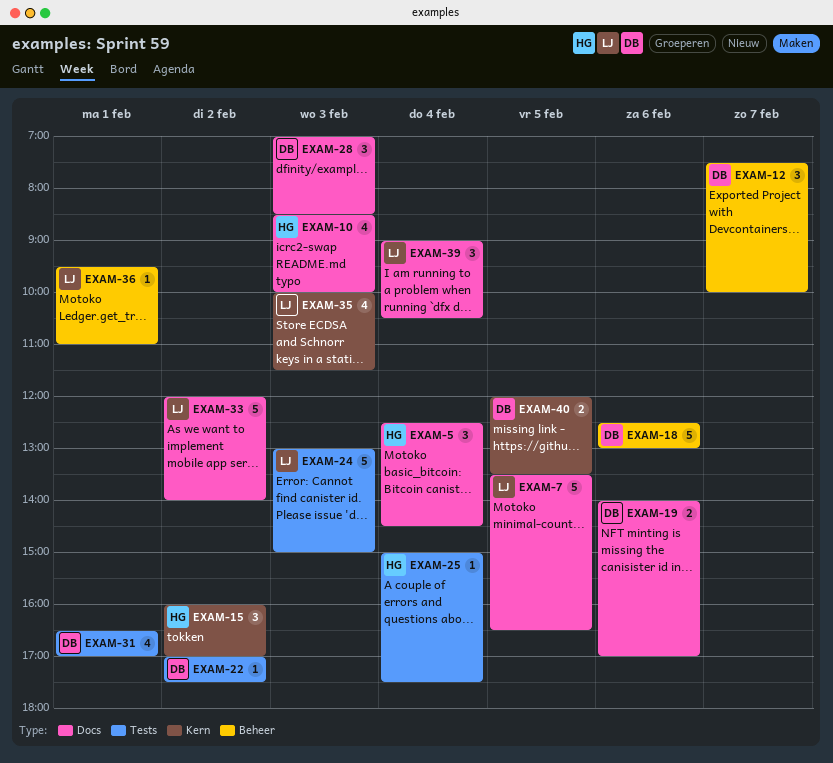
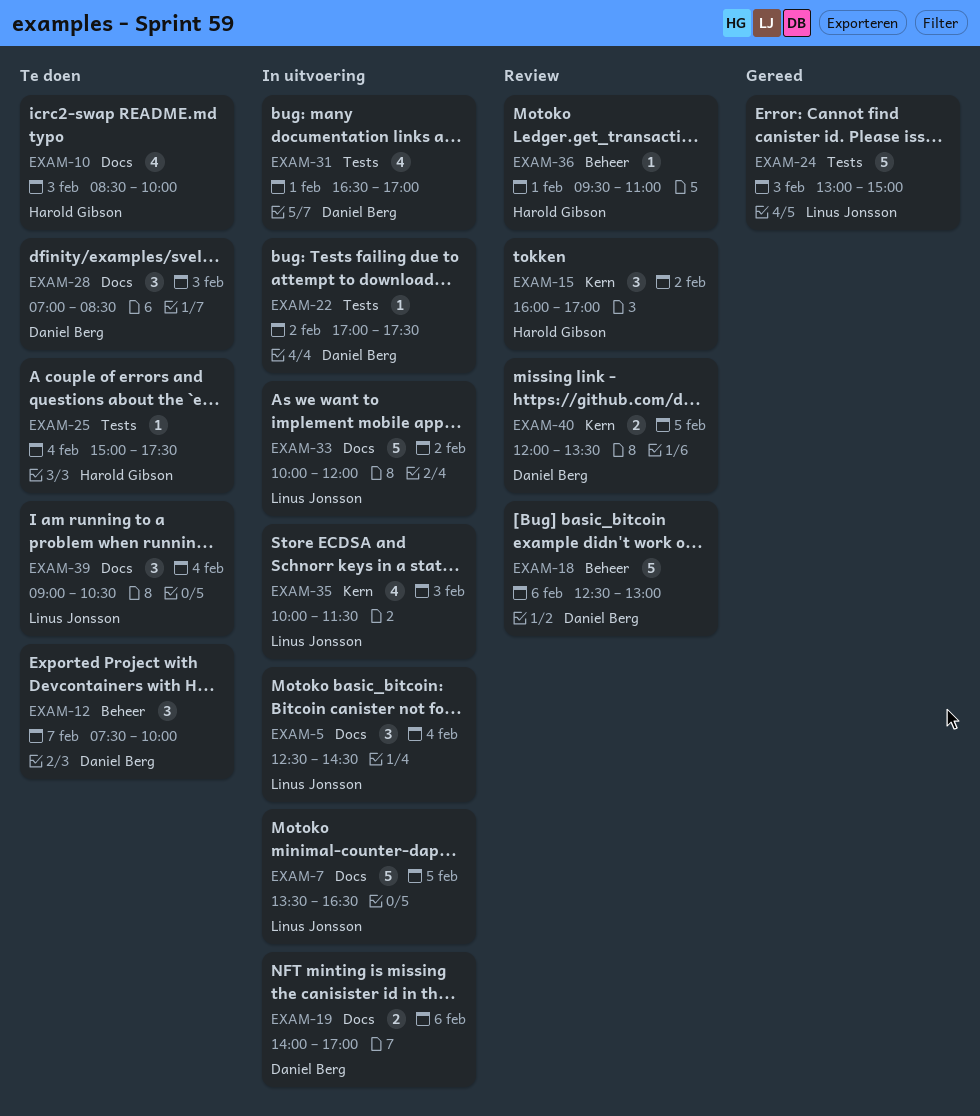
EXAM-5, owner: Harold Gibson -> Linus Jonsson
EXAM-33, begins: 12:00 -> 10:00
EXAM-33, ends: 14:00 -> 12:00
EXAM-36, owner: Linus Jonsson -> Harold Gibson

